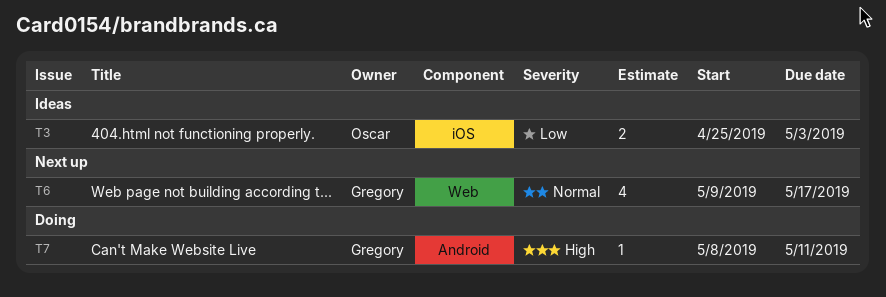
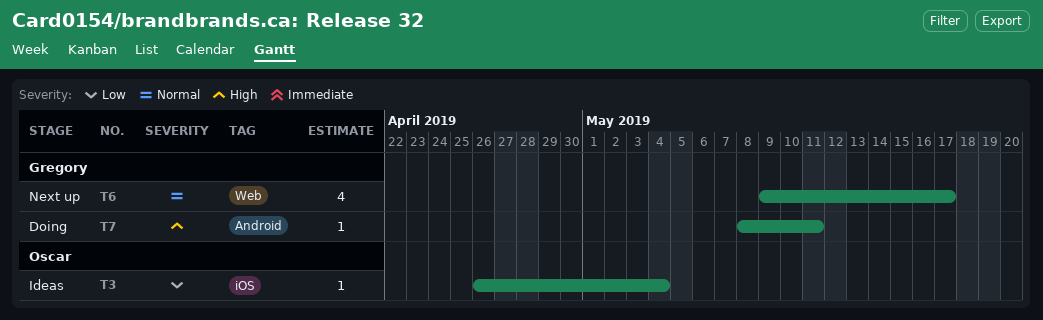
T3, estimate: 2 -> 1
T3, start: Apr 25 -> Apr 26
T3, due: May 3 -> May 4

